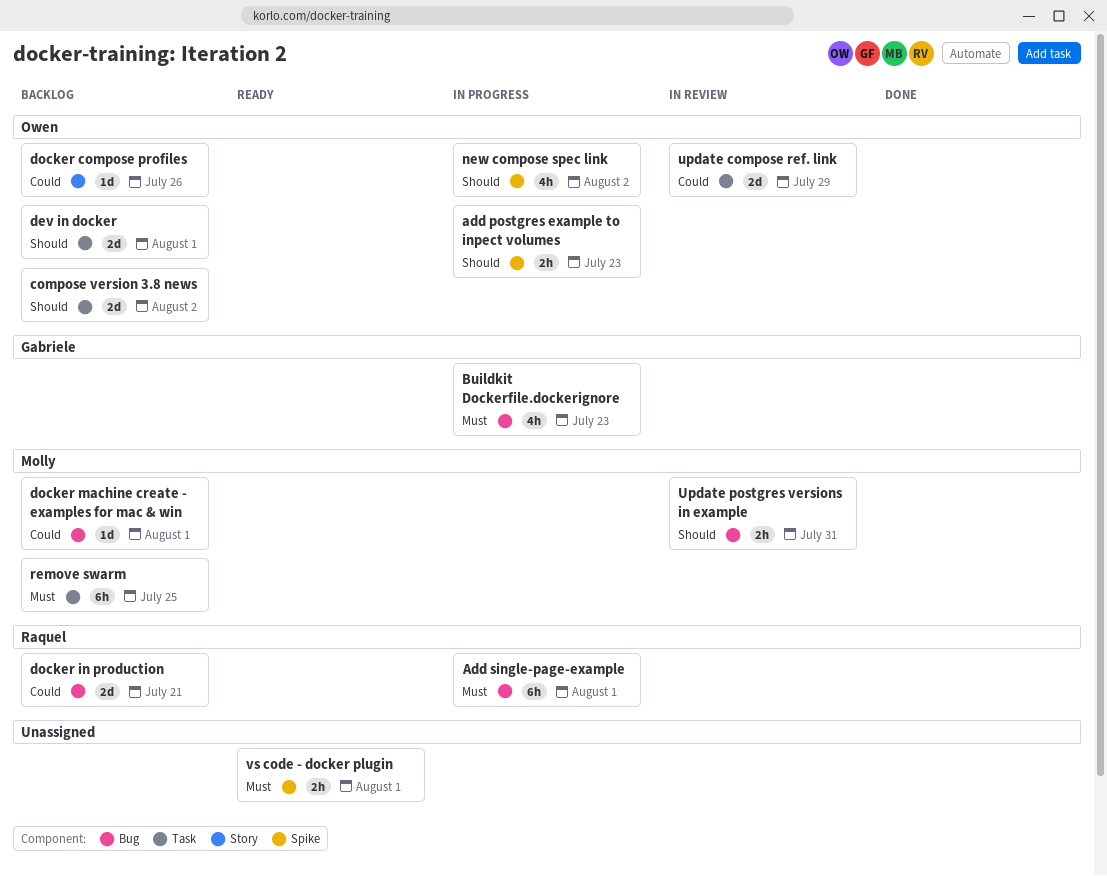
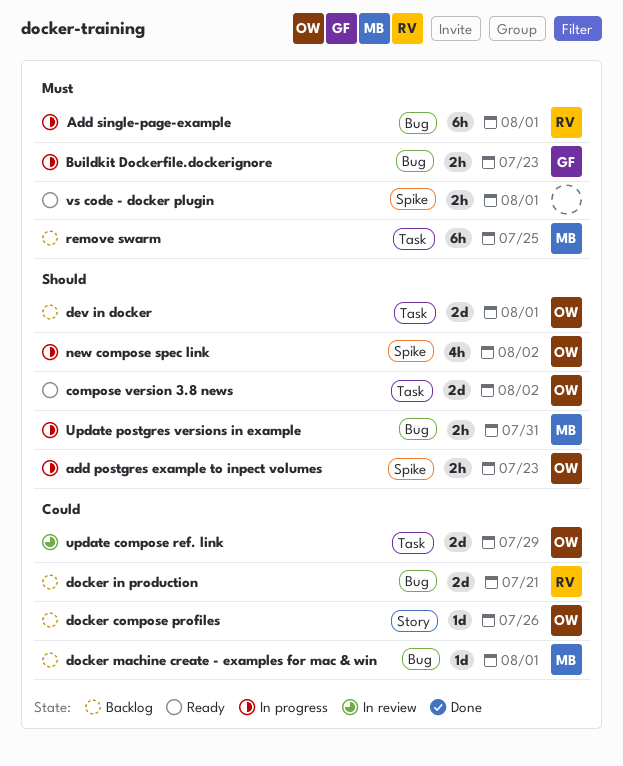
Buildkit Dockerfile.dockerignore, estimate: 4h -> 2h
compose version 3.8 news, status: Backlog -> Ready
Update postgres versions in example, status: In review -> In progress

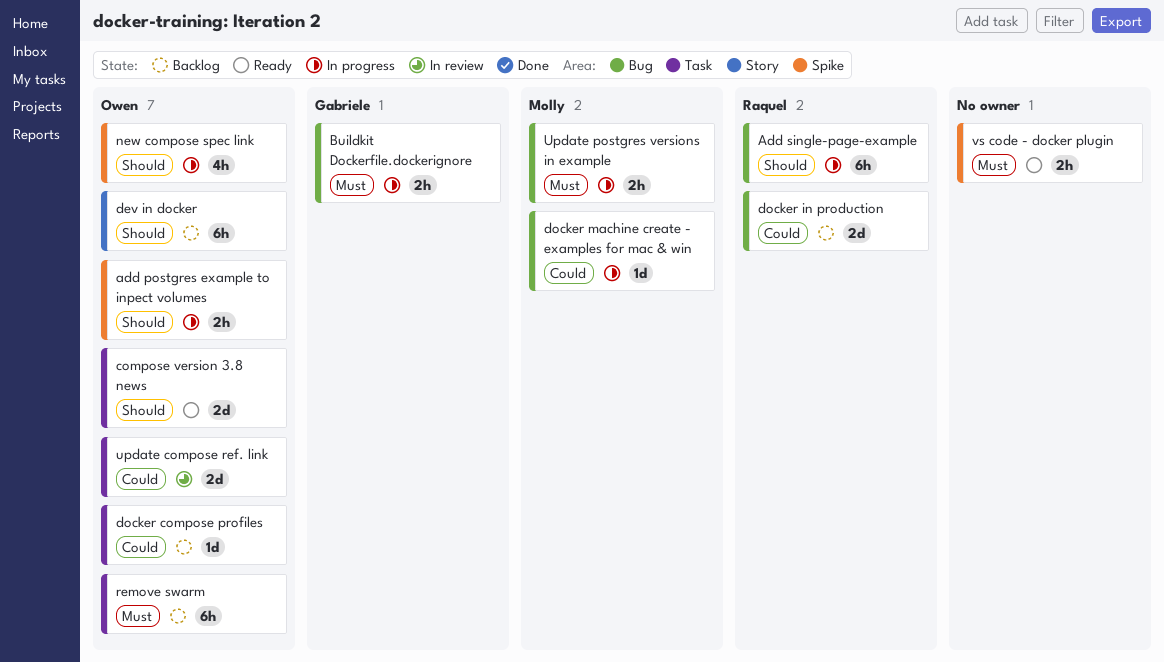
Add single-page-example, priority: Must -> Should
dev in docker, label: Task -> Story
dev in docker, estimate: 2d -> 6h
docker compose profiles, label: Story -> Task
docker machine create - examples for mac & win, status: Backlog -> In progress
remove swarm, owner: Molly -> Owen
Update postgres versions in example, priority: Should -> Must

